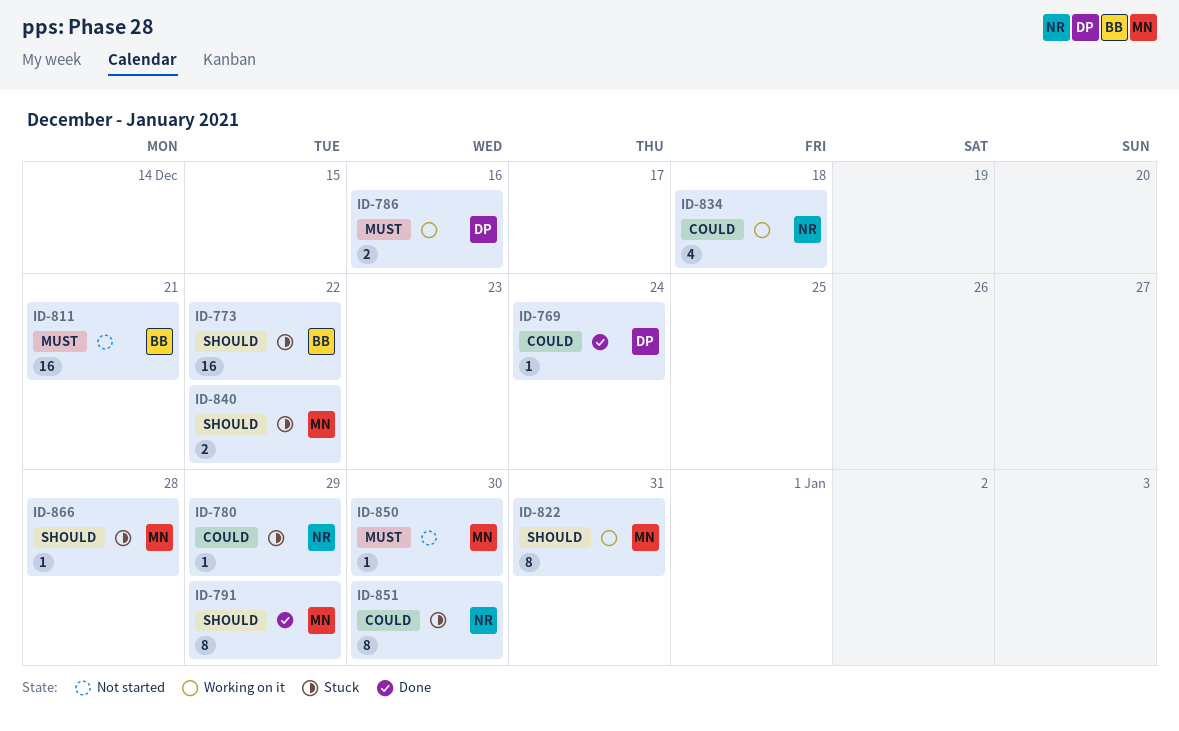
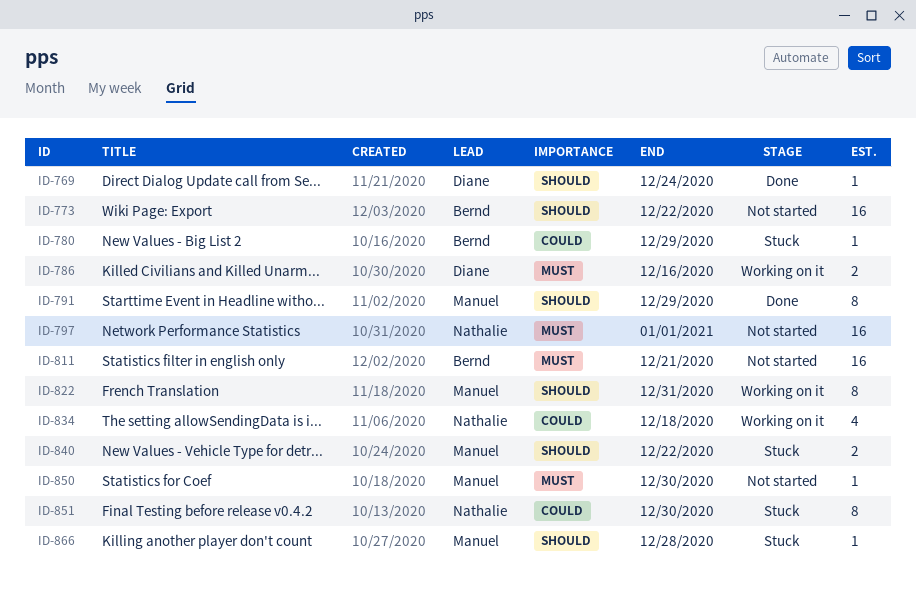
ID-769, priority: Could -> Should
ID-773, status: Stuck -> Not started
ID-780, owner: Nathalie -> Bernd
ID-797: none -> present

